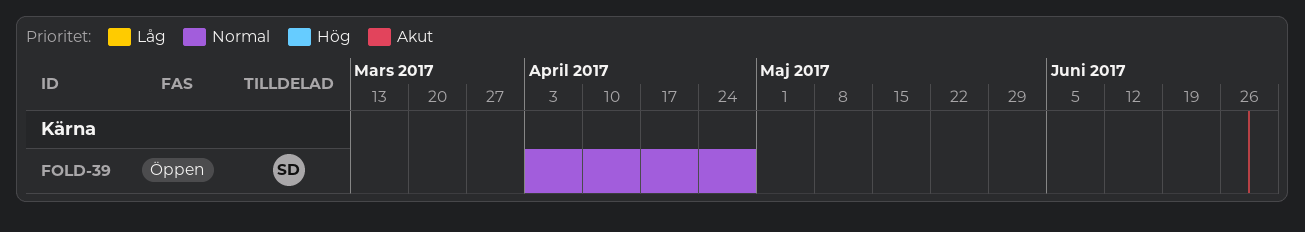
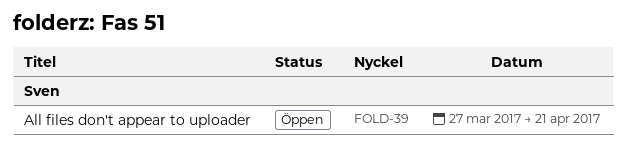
FOLD-39, start: Apr 3 -> Mar 27
FOLD-39, due: Apr 28 -> Apr 21

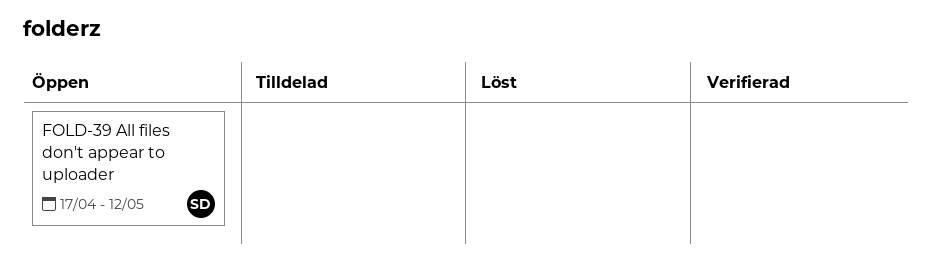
FOLD-39, start: Mar 27 -> Apr 17
FOLD-39, due: Apr 21 -> May 12

